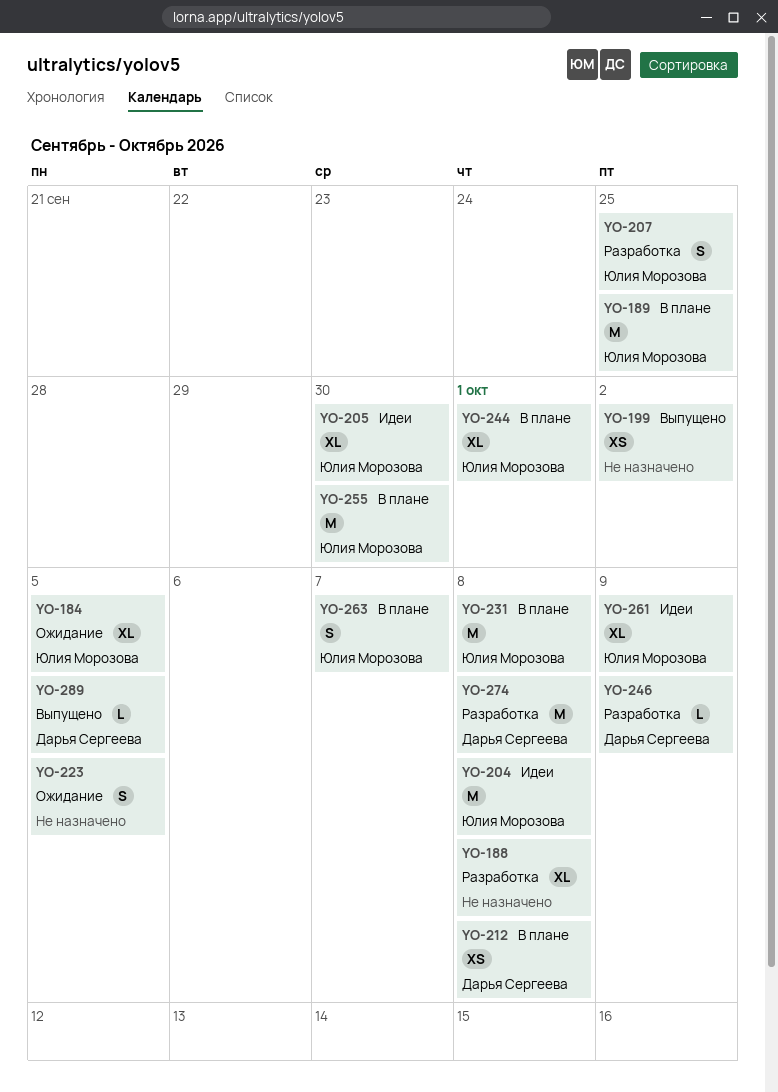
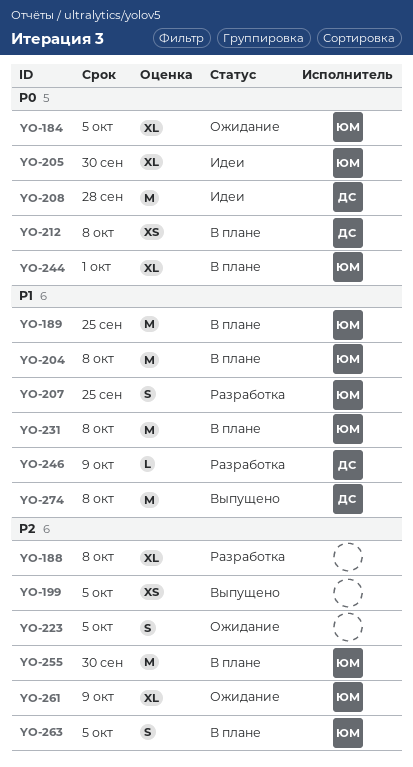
YO-199, due: Oct 2 -> Oct 5
YO-204, status: Идеи -> В плане
YO-208: none -> present
YO-261, status: Идеи -> Ожидание
YO-263, due: Oct 7 -> Oct 5
YO-274, status: Разработка -> Выпущено
YO-289: present -> none

